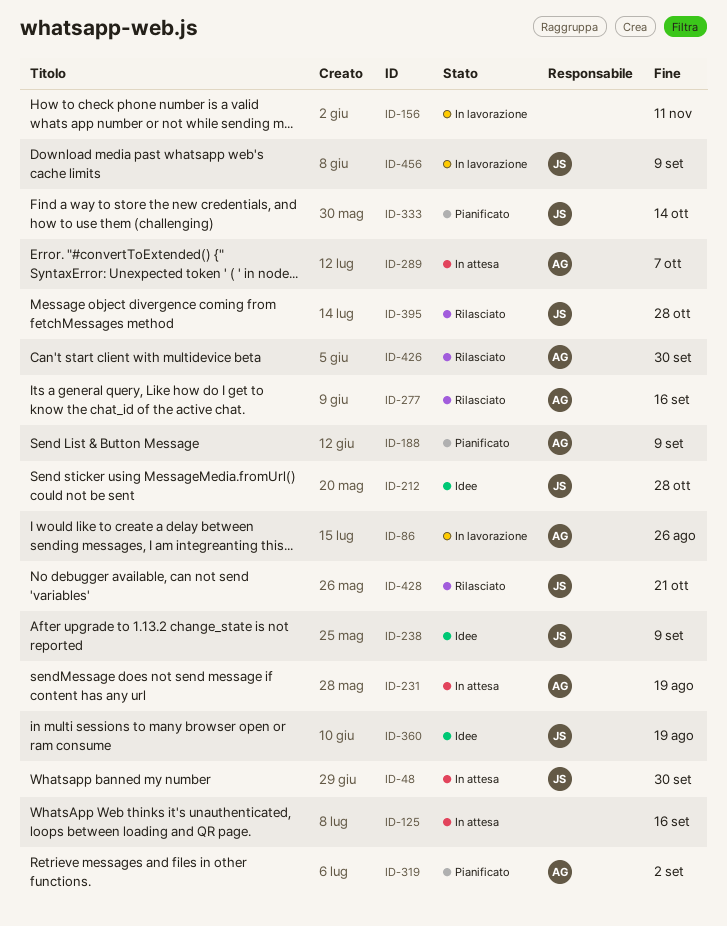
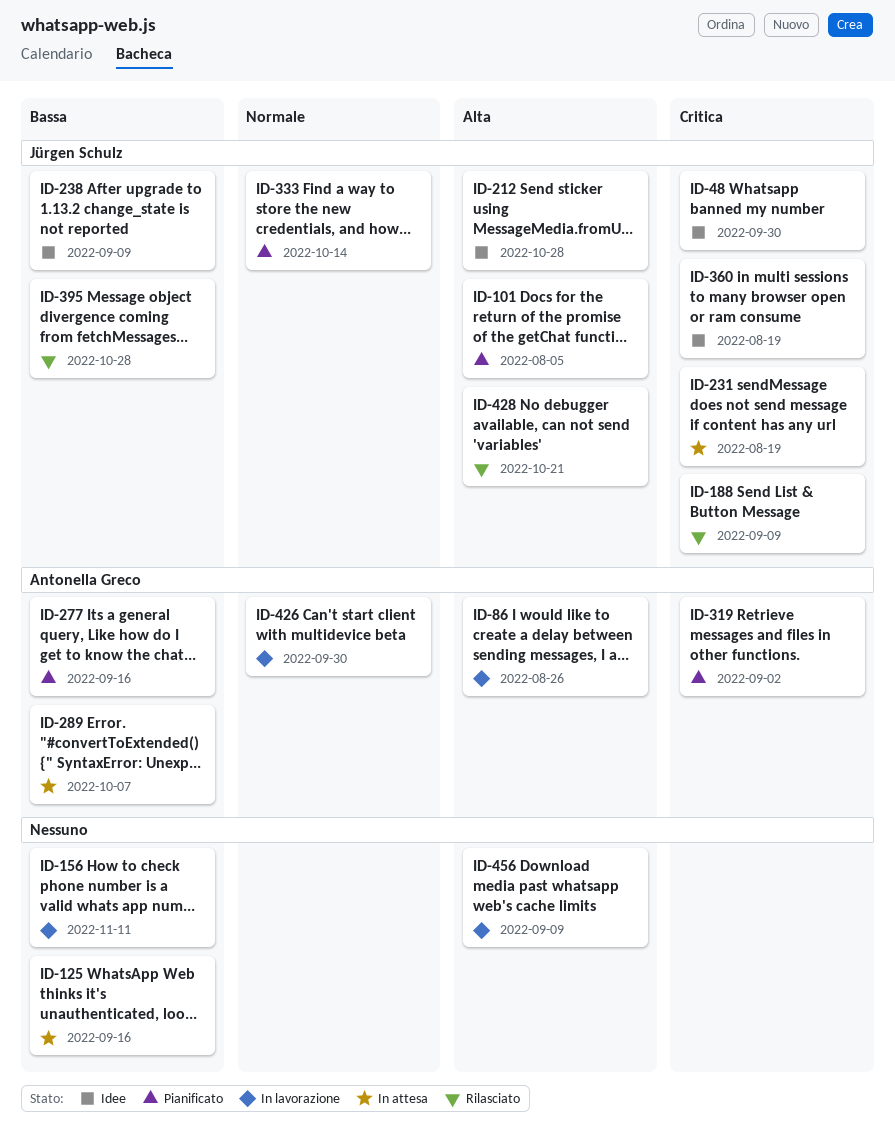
ID-48, status: In attesa -> Idee
ID-101: none -> present
ID-188, status: Pianificato -> Rilasciato
ID-188, owner: Antonella Greco -> Jürgen Schulz
ID-231, owner: Antonella Greco -> Jürgen Schulz
ID-277, status: Rilasciato -> Pianificato
ID-426, status: Rilasciato -> In lavorazione
ID-456, owner: Jürgen Schulz -> none

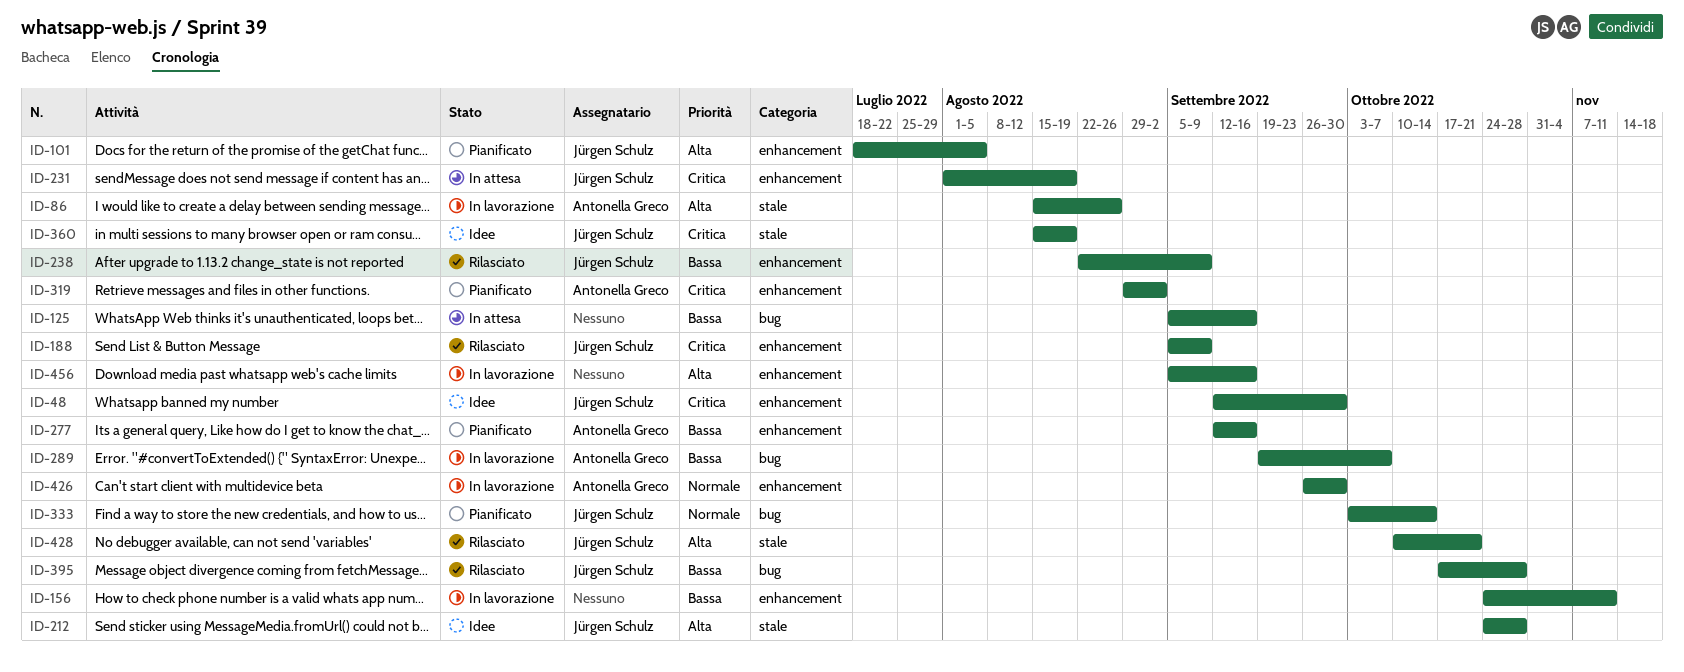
ID-238, status: Idee -> Rilasciato
ID-289, status: In attesa -> In lavorazione
ID-456, due: Sep 9 -> Sep 16

